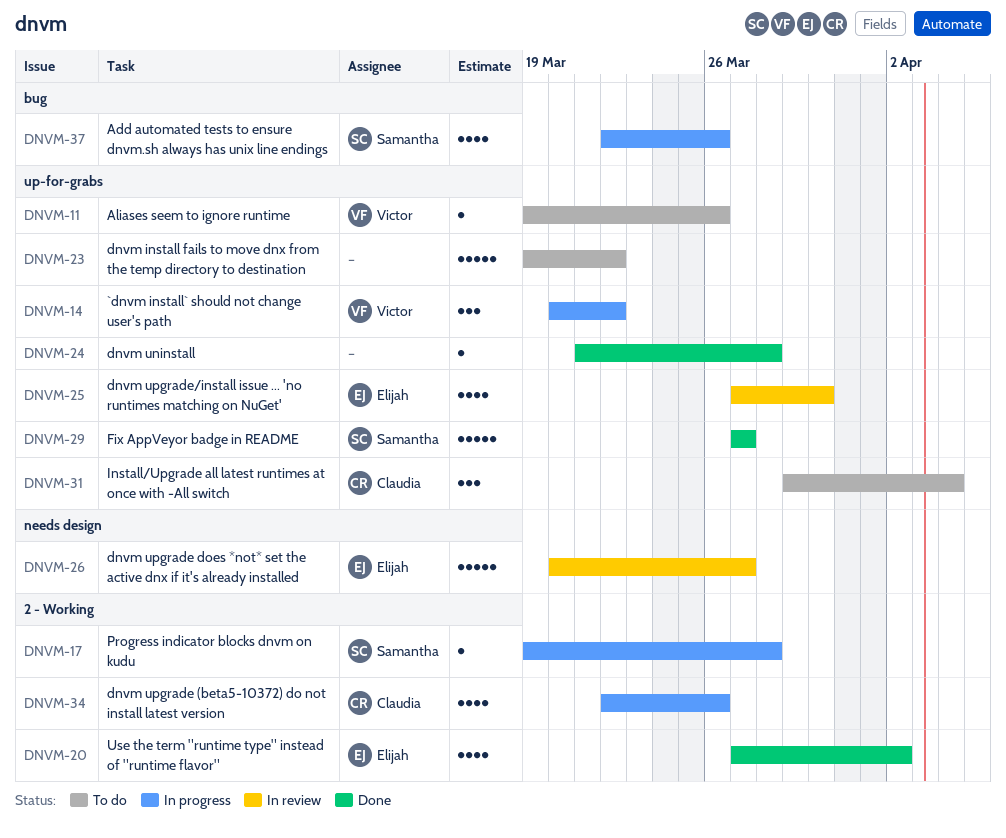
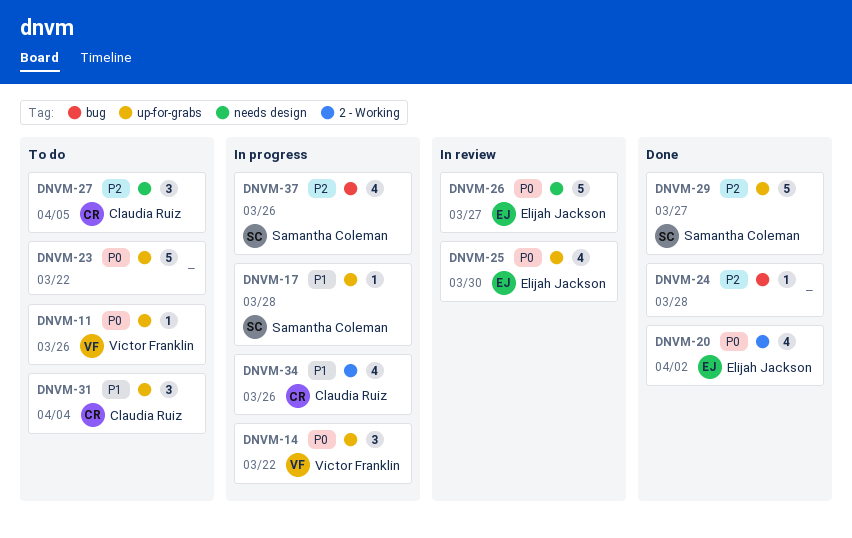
DNVM-17, label: 2 - Working -> up-for-grabs
DNVM-24, label: up-for-grabs -> bug
DNVM-27: none -> present

